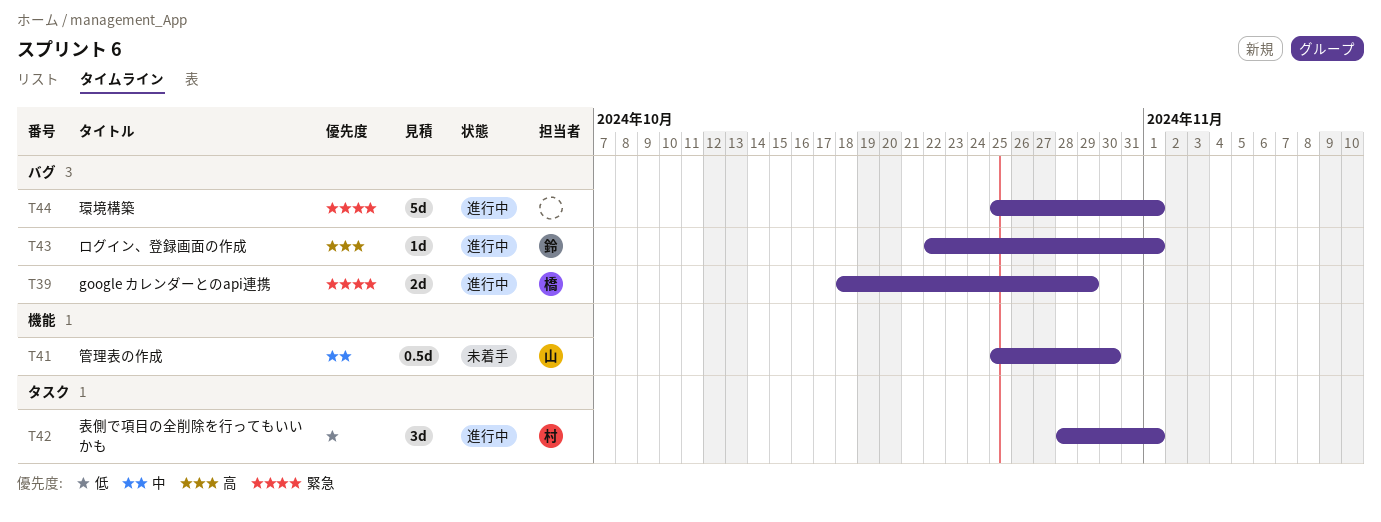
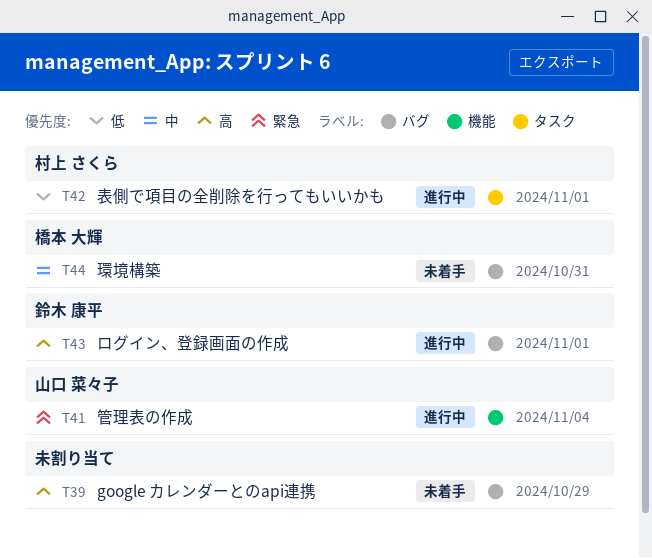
T39, status: 進行中 -> 未着手
T39, owner: 橋本 大輝 -> none
T39, priority: 緊急 -> 高
T41, status: 未着手 -> 進行中
T41, priority: 中 -> 緊急
T41, due: Oct 30 -> Nov 4
T44, status: 進行中 -> 未着手
T44, owner: none -> 橋本 大輝
T44, priority: 緊急 -> 中
T44, due: Nov 1 -> Oct 31

